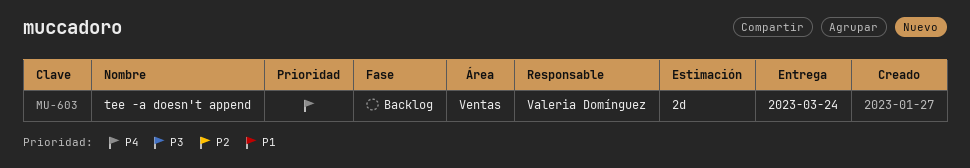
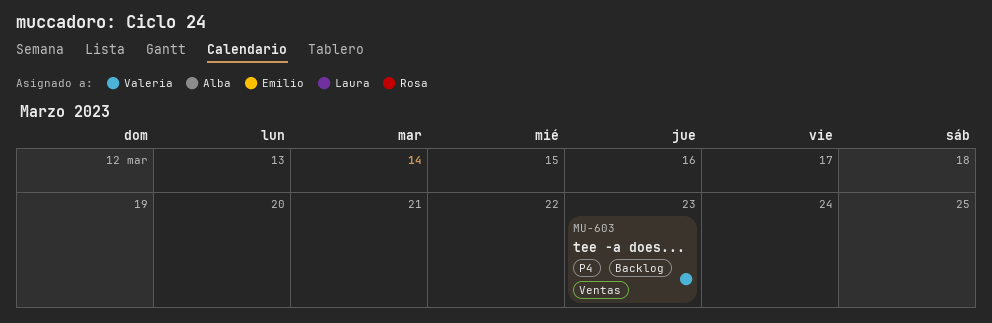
MU-603, due: Mar 24 -> Mar 23

